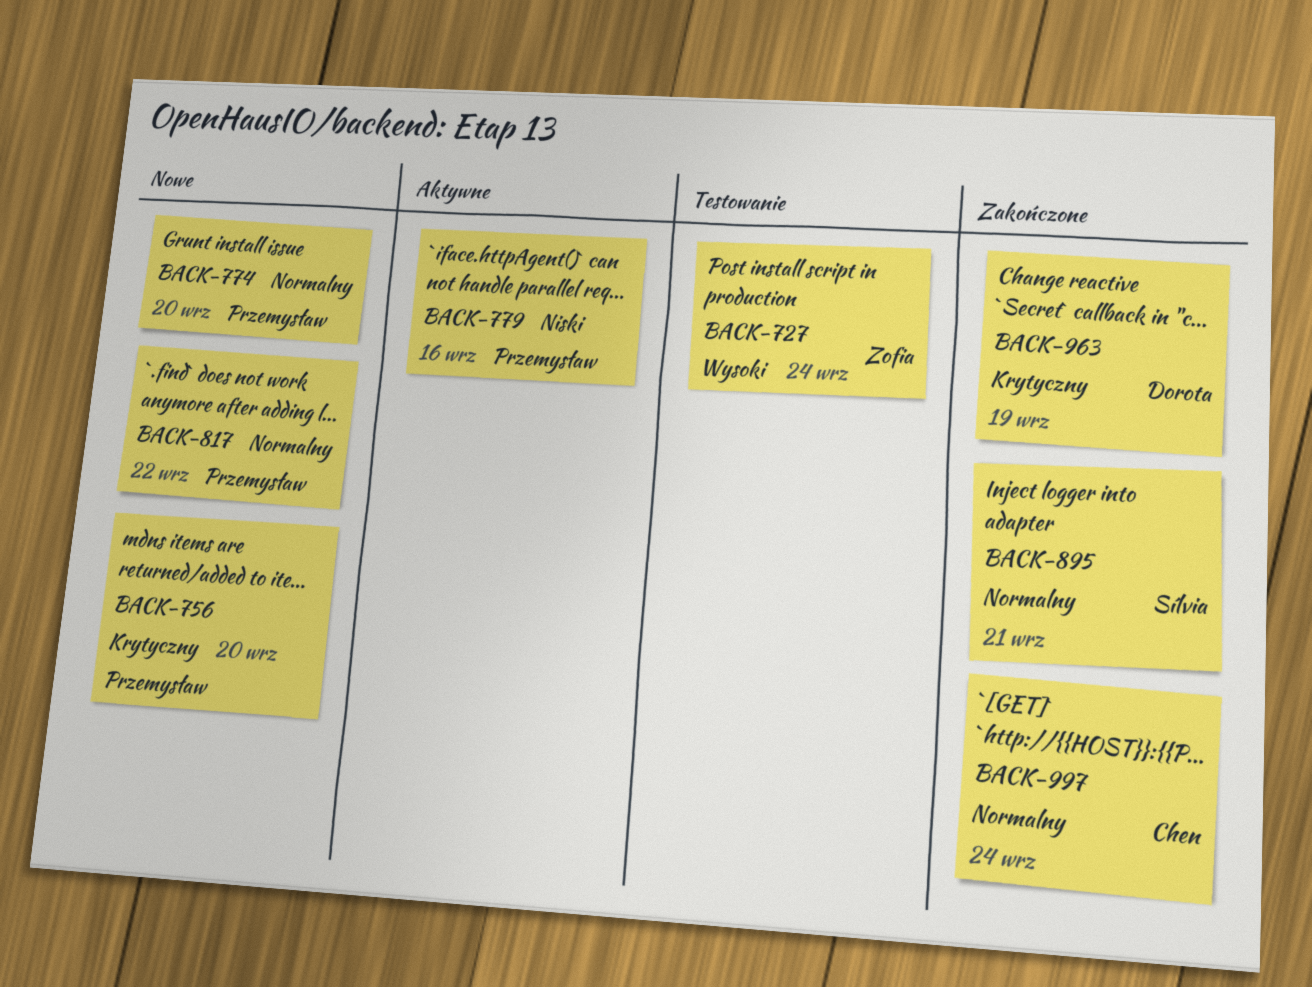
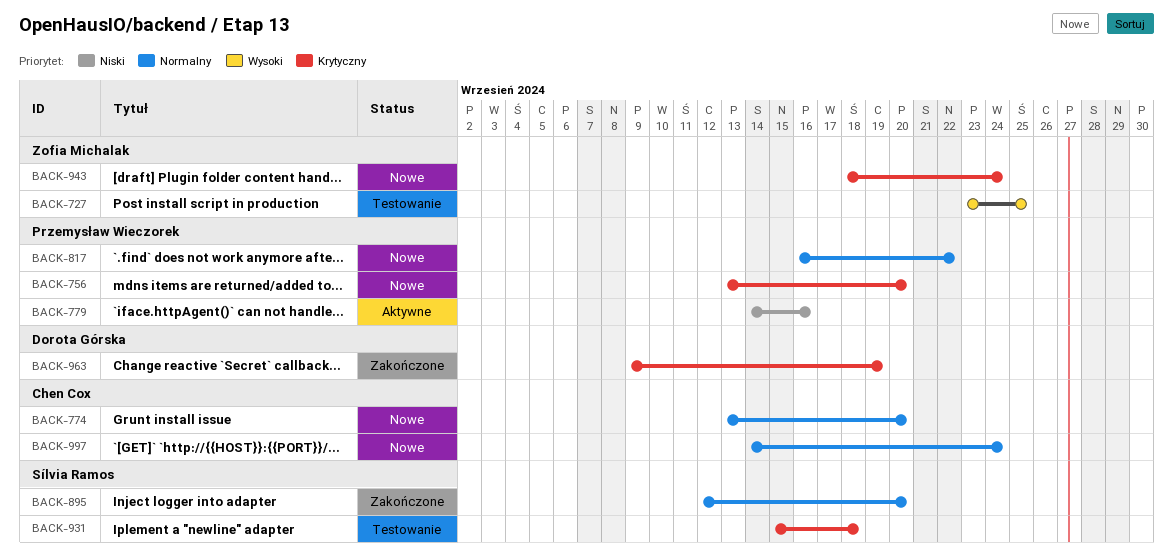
BACK-727, due: Sep 24 -> Sep 25
BACK-774, owner: Przemysław Wieczorek -> Chen Cox
BACK-895, due: Sep 21 -> Sep 20
BACK-931: none -> present
BACK-943: none -> present
BACK-997, status: Zakończone -> Nowe

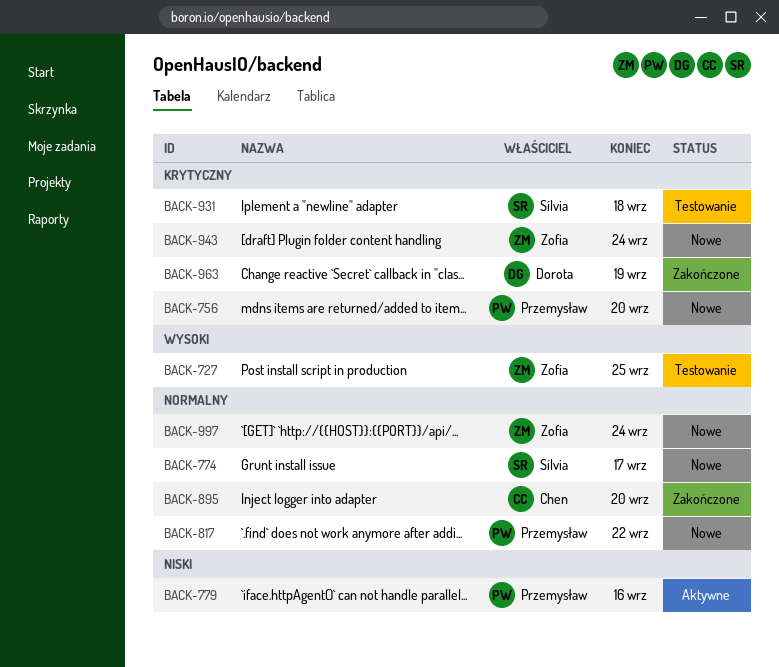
BACK-774, owner: Chen Cox -> Sílvia Ramos
BACK-774, due: Sep 20 -> Sep 17
BACK-895, owner: Sílvia Ramos -> Chen Cox
BACK-997, owner: Chen Cox -> Zofia Michalak

